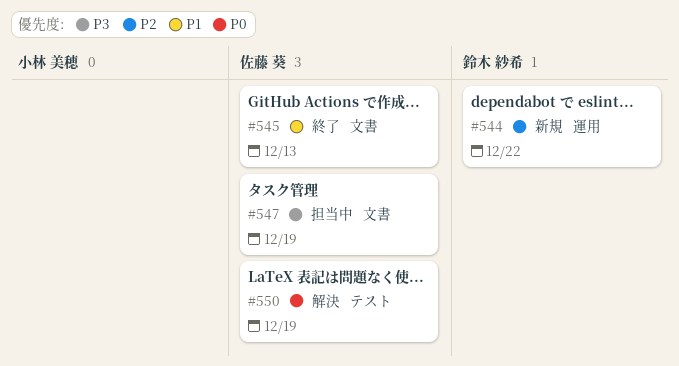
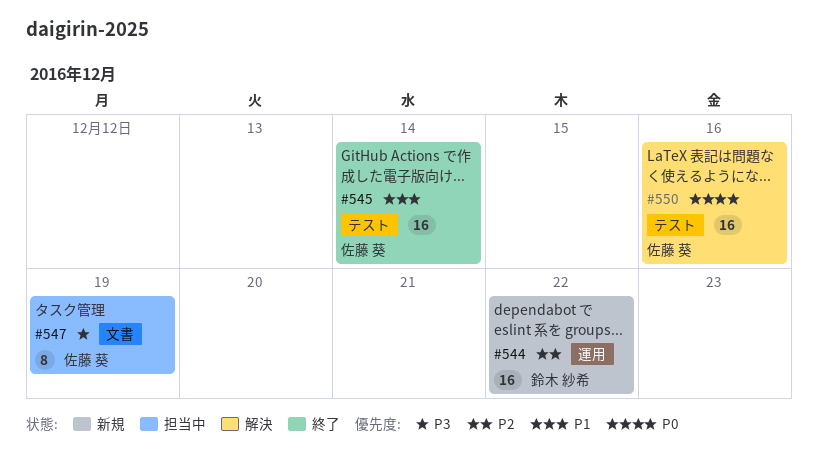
#545, label: 文書 -> テスト
#545, due: Dec 13 -> Dec 14
#550, due: Dec 19 -> Dec 16

